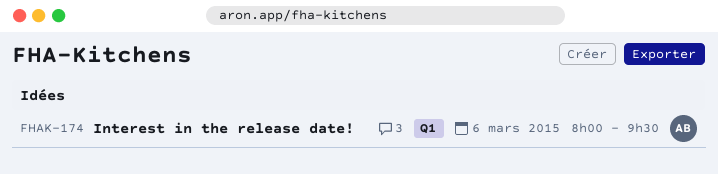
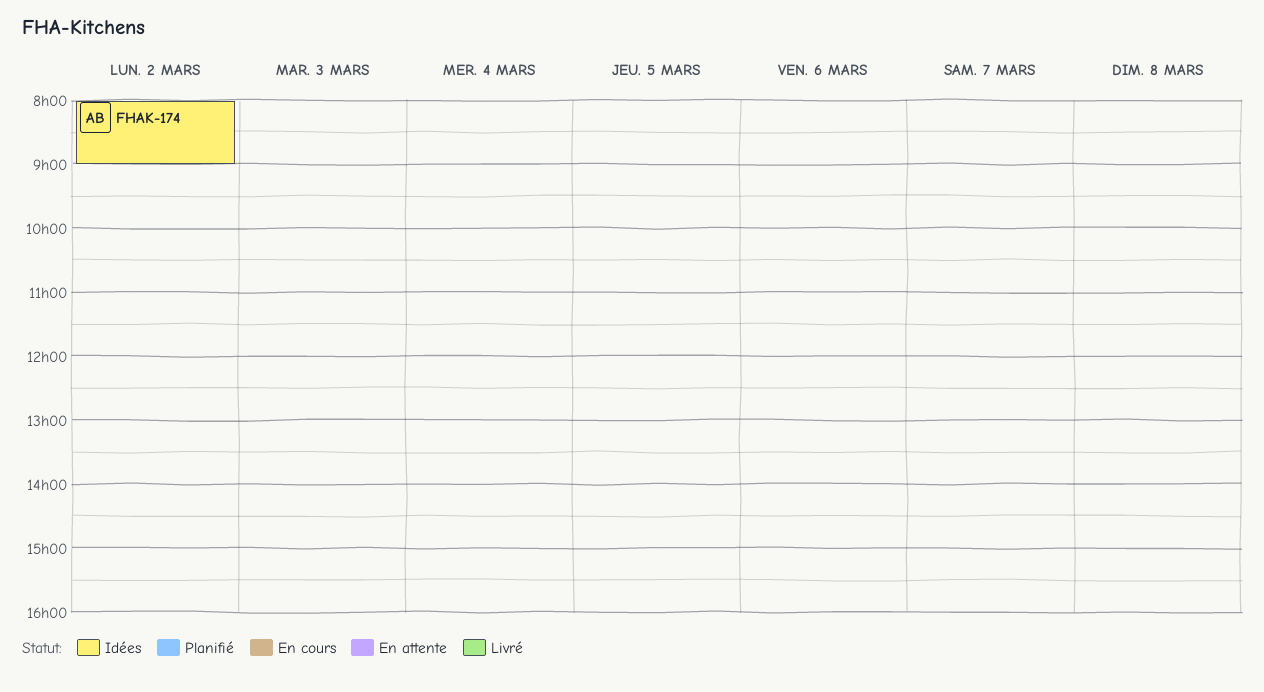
FHAK-174, day: Mar 6 -> Mar 2
FHAK-174, ends: 09:30 -> 09:00

